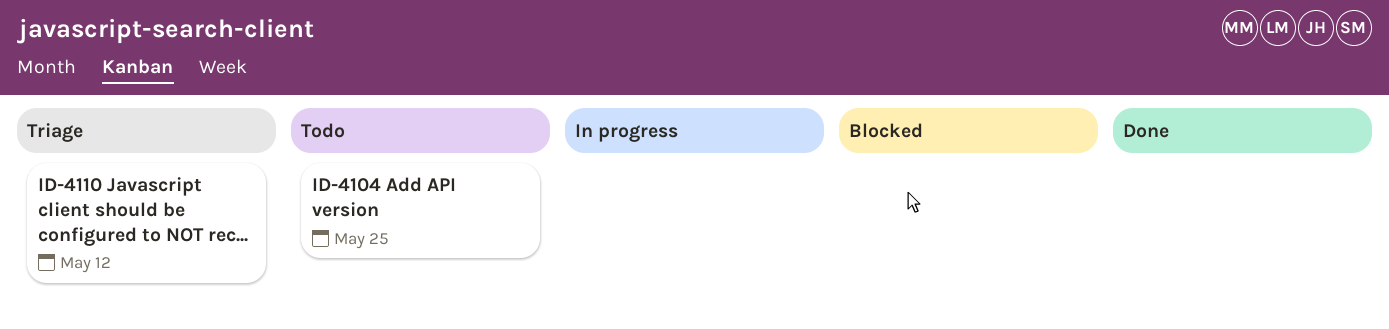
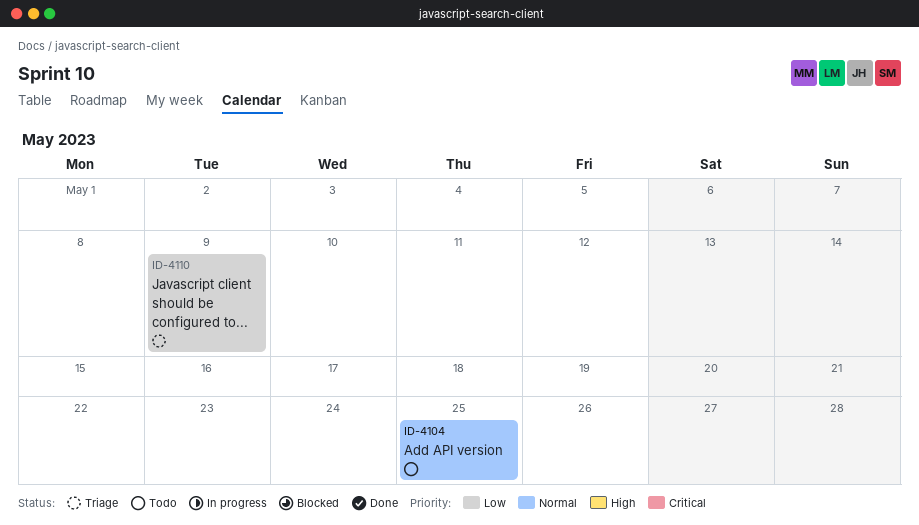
ID-4110, due: May 12 -> May 9

